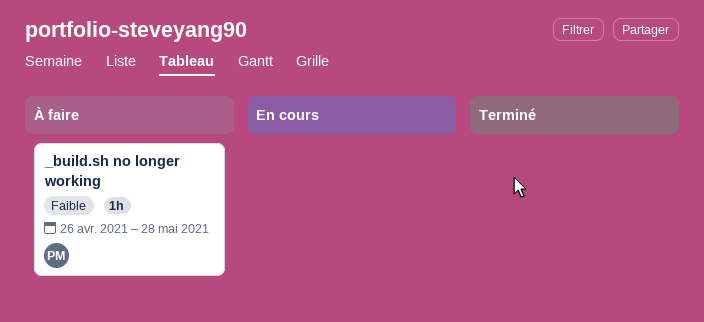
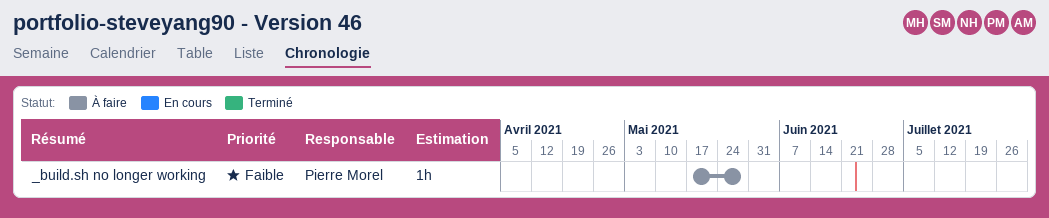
_build.sh no longer working, start: Apr 26 -> May 17

